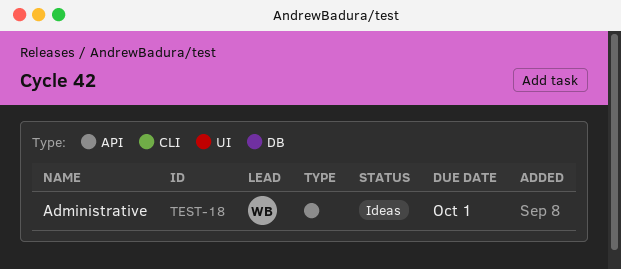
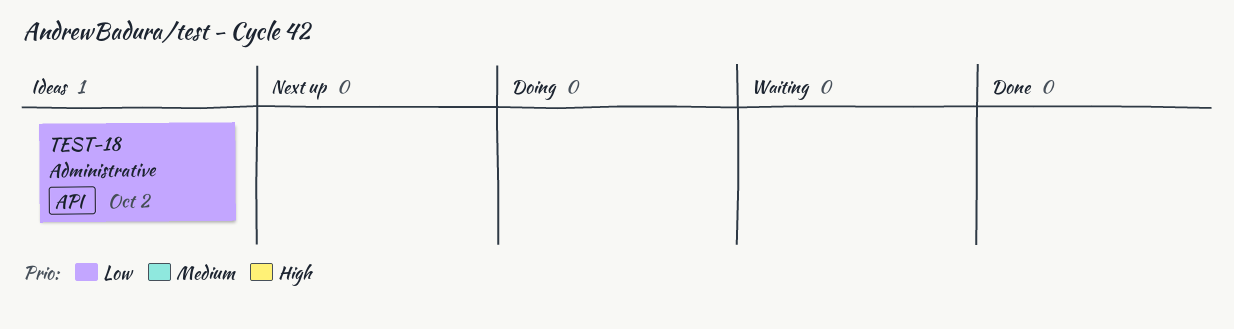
TEST-18, due: Oct 1 -> Oct 2

